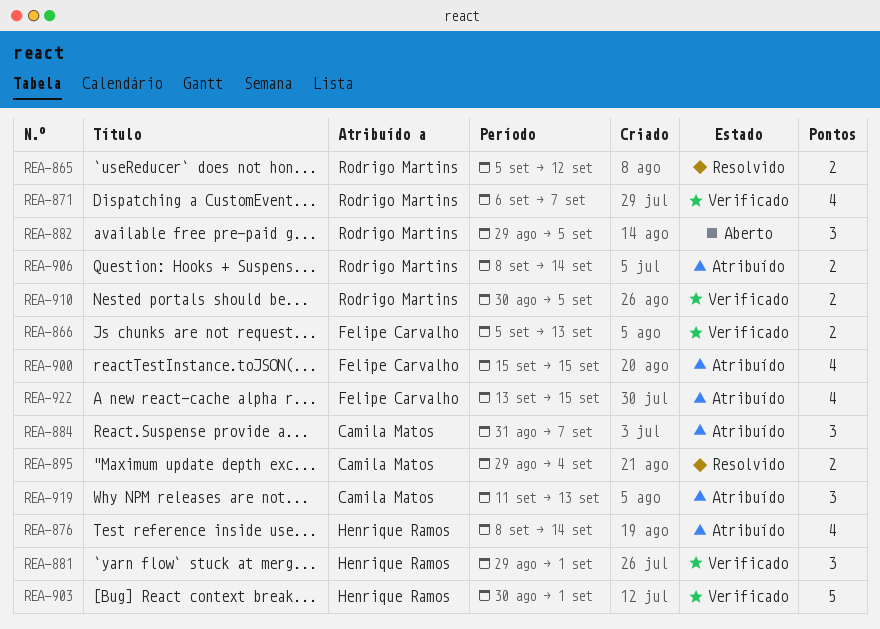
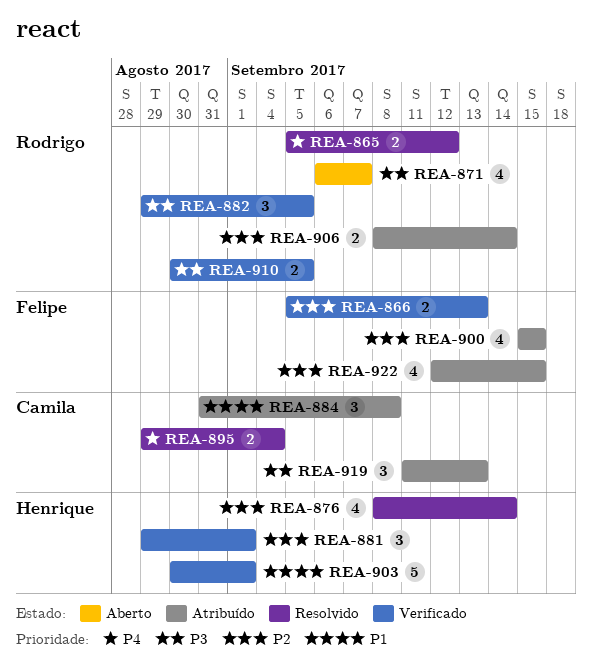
REA-871, status: Verificado -> Aberto
REA-876, status: Atribuído -> Resolvido
REA-882, status: Aberto -> Verificado
REA-884, due: Sep 7 -> Sep 8
REA-922, start: Sep 13 -> Sep 12

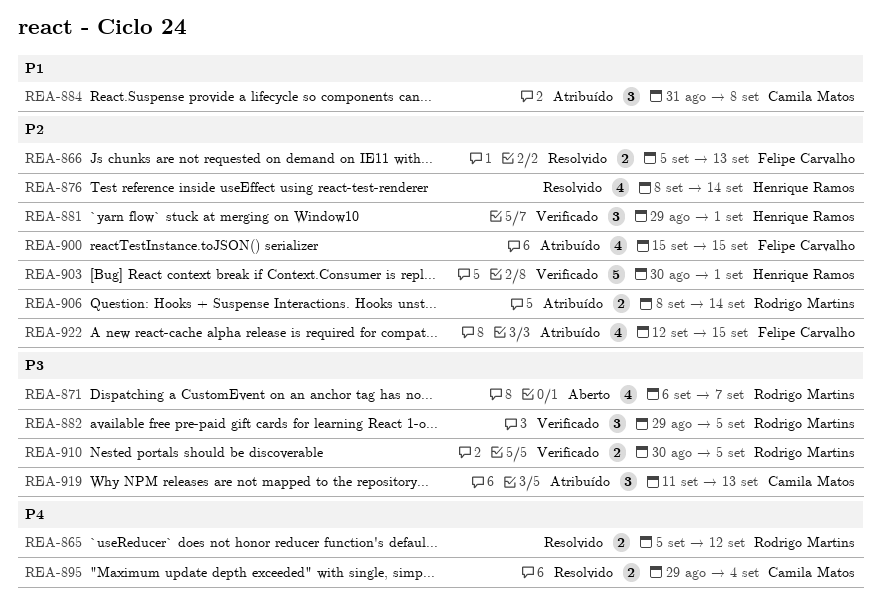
REA-866, status: Verificado -> Resolvido
REA-903, priority: P1 -> P2

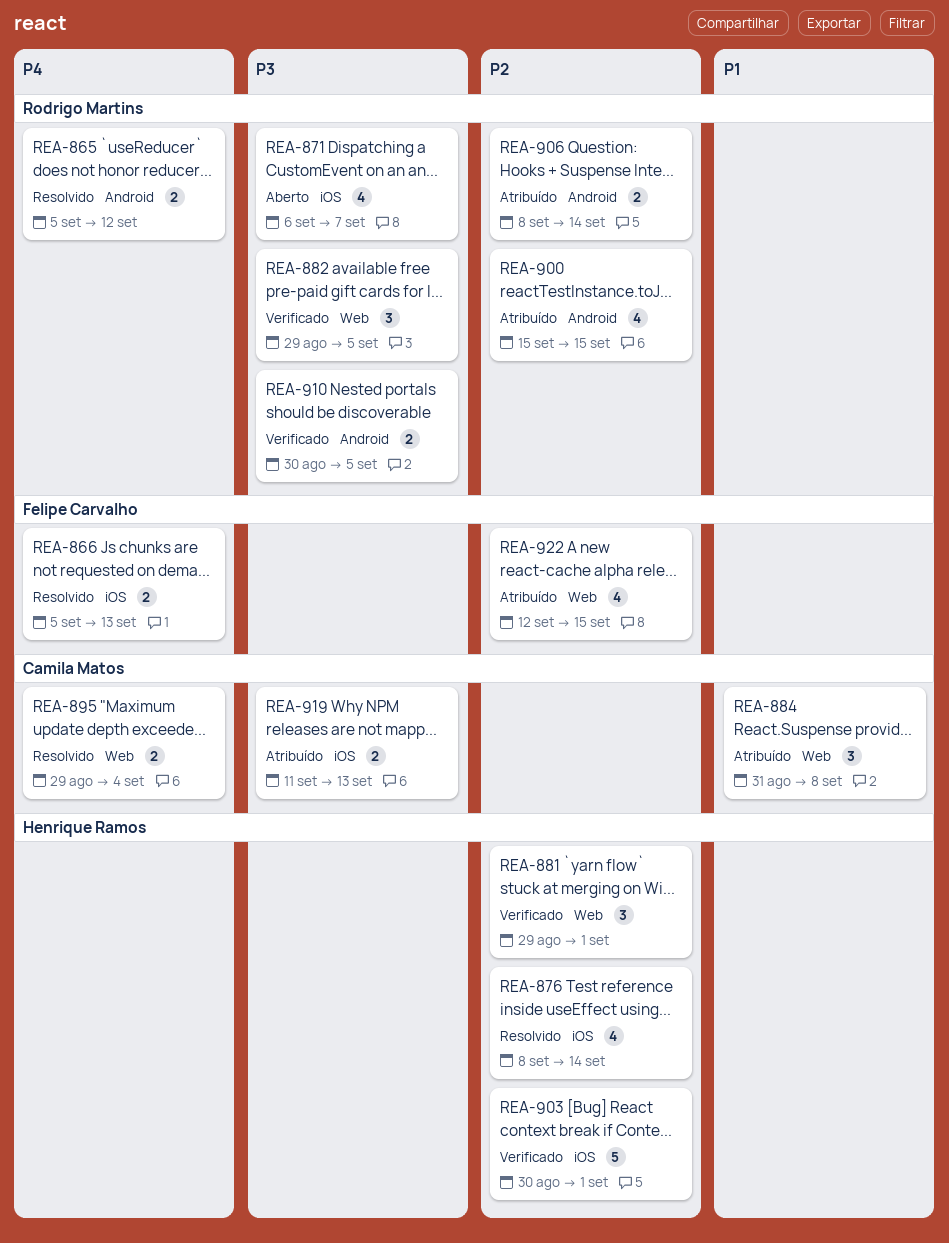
REA-866, priority: P2 -> P4
REA-900, owner: Felipe Carvalho -> Rodrigo Martins
REA-919, estimate: 3 -> 2

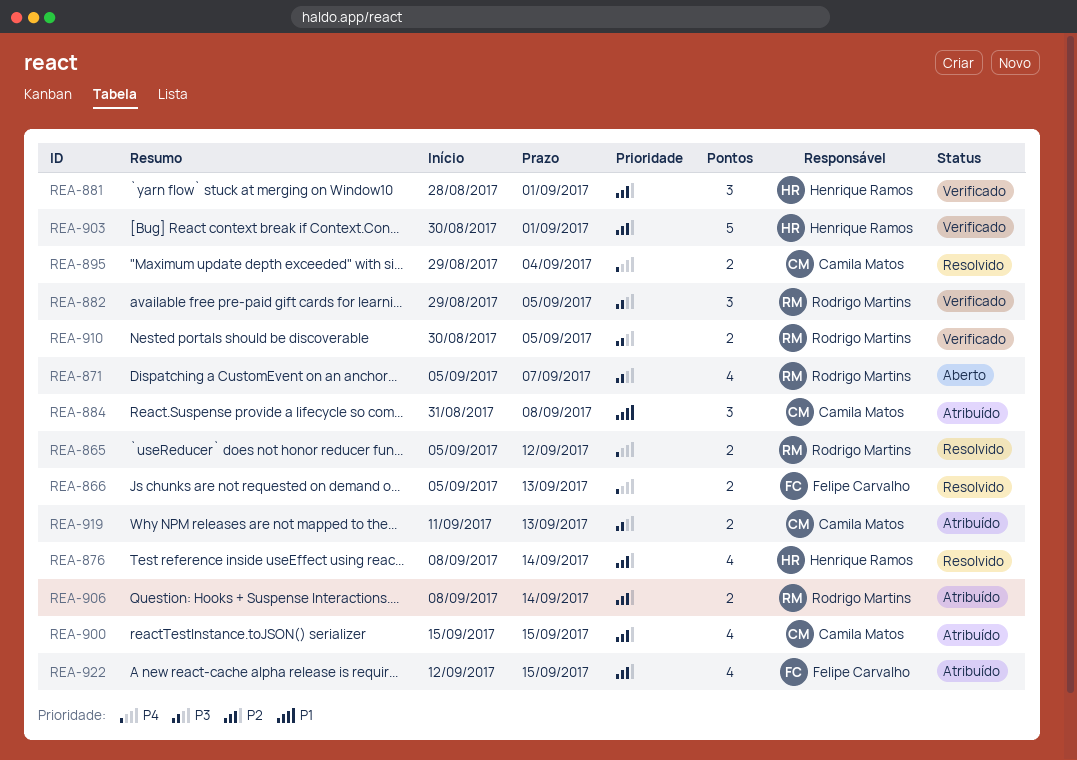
REA-871, start: Sep 6 -> Sep 5
REA-881, start: Aug 29 -> Aug 28
REA-900, owner: Rodrigo Martins -> Camila Matos

